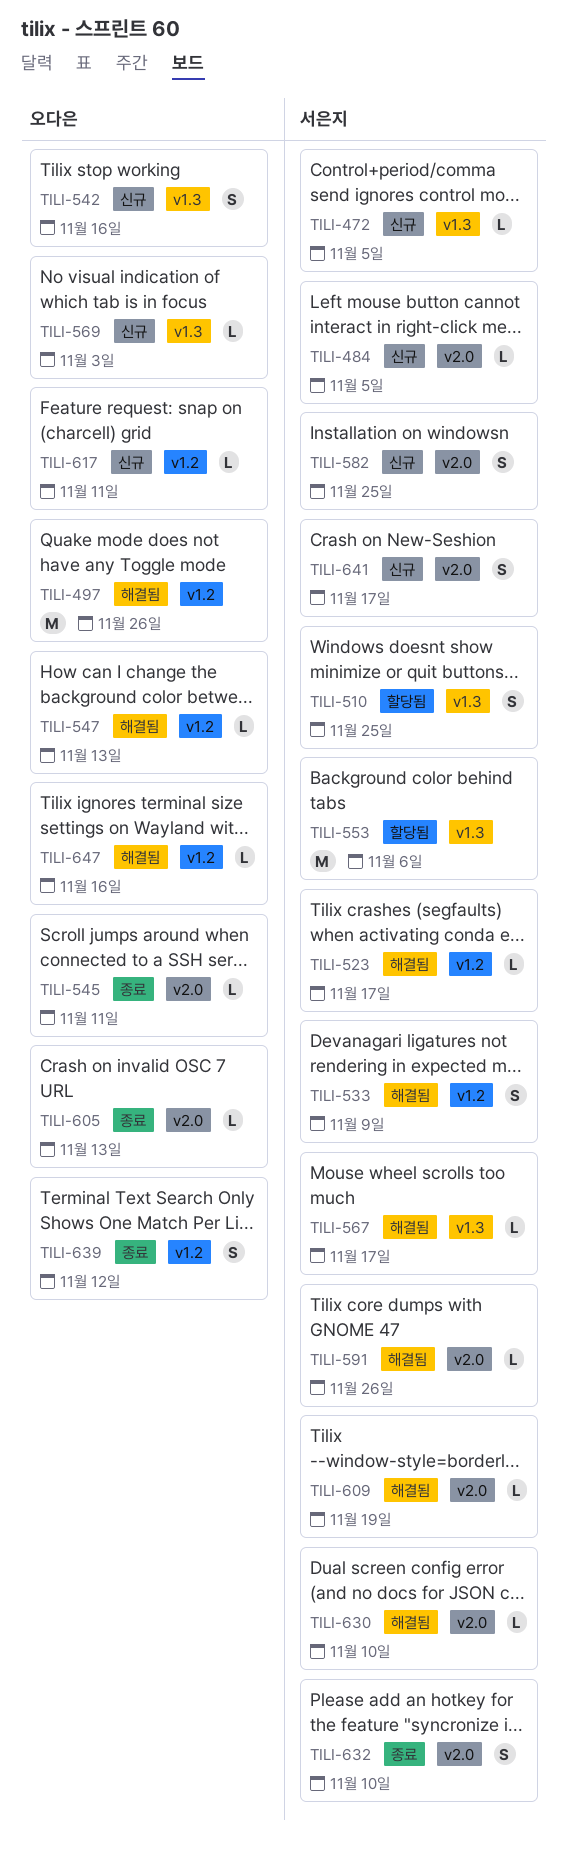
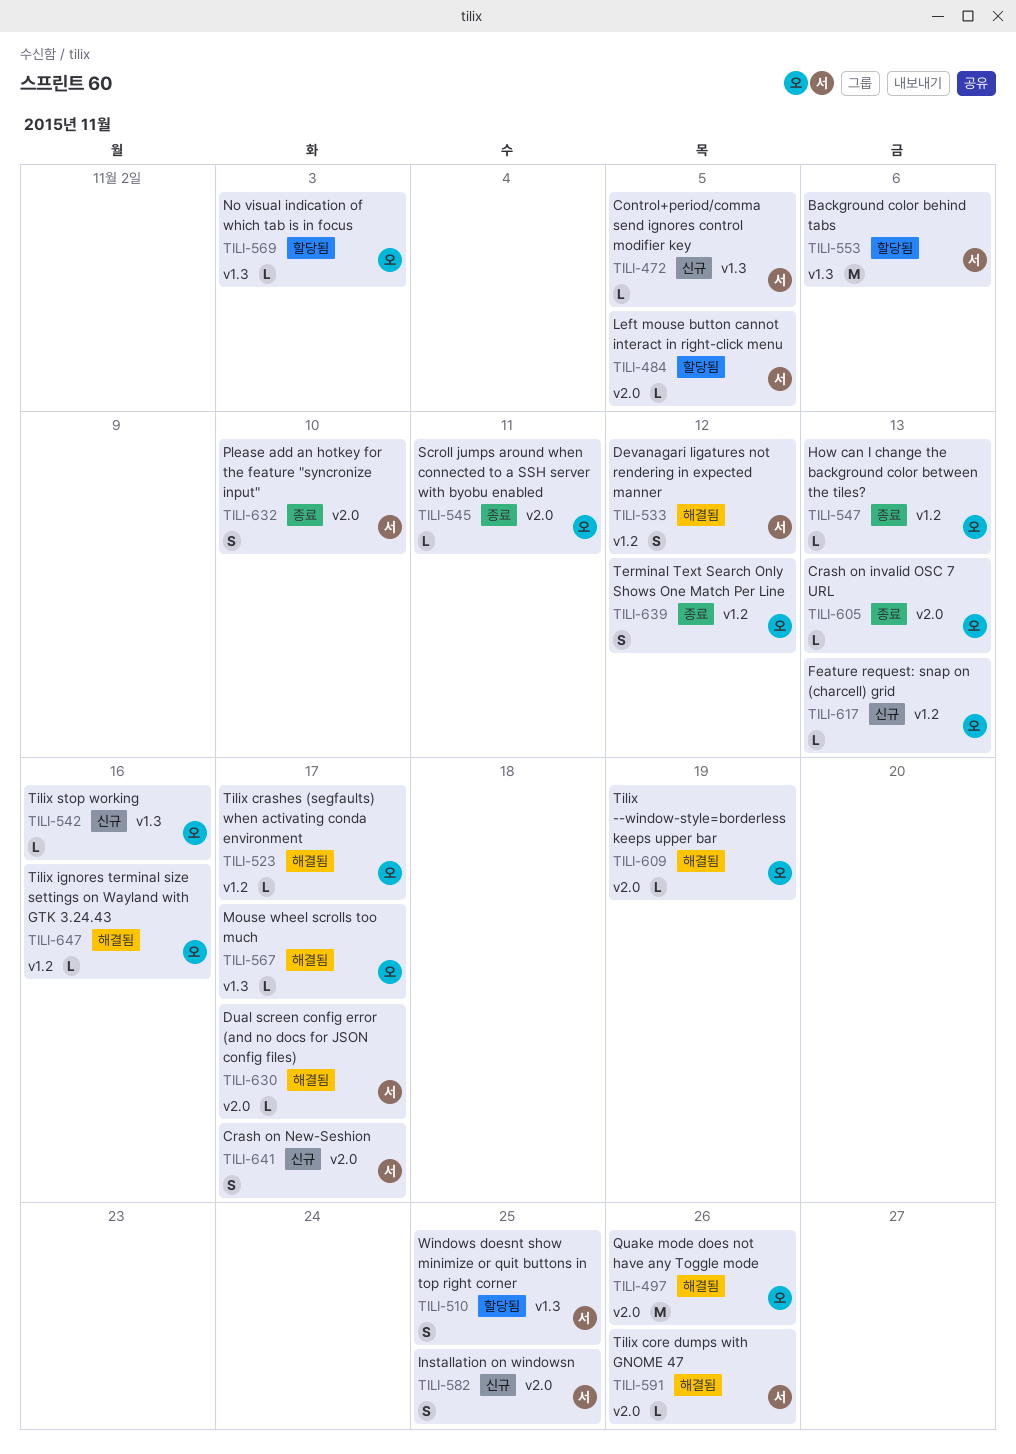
TILI-484, status: 신규 -> 할당됨
TILI-497, label: v1.2 -> v2.0
TILI-523, owner: 서은지 -> 오다은
TILI-533, due: Nov 9 -> Nov 12
TILI-542, estimate: S -> L
TILI-547, status: 해결됨 -> 종료
TILI-567, owner: 서은지 -> 오다은
TILI-569, status: 신규 -> 할당됨
TILI-609, owner: 서은지 -> 오다은
TILI-617, due: Nov 11 -> Nov 13
TILI-630, due: Nov 10 -> Nov 17

